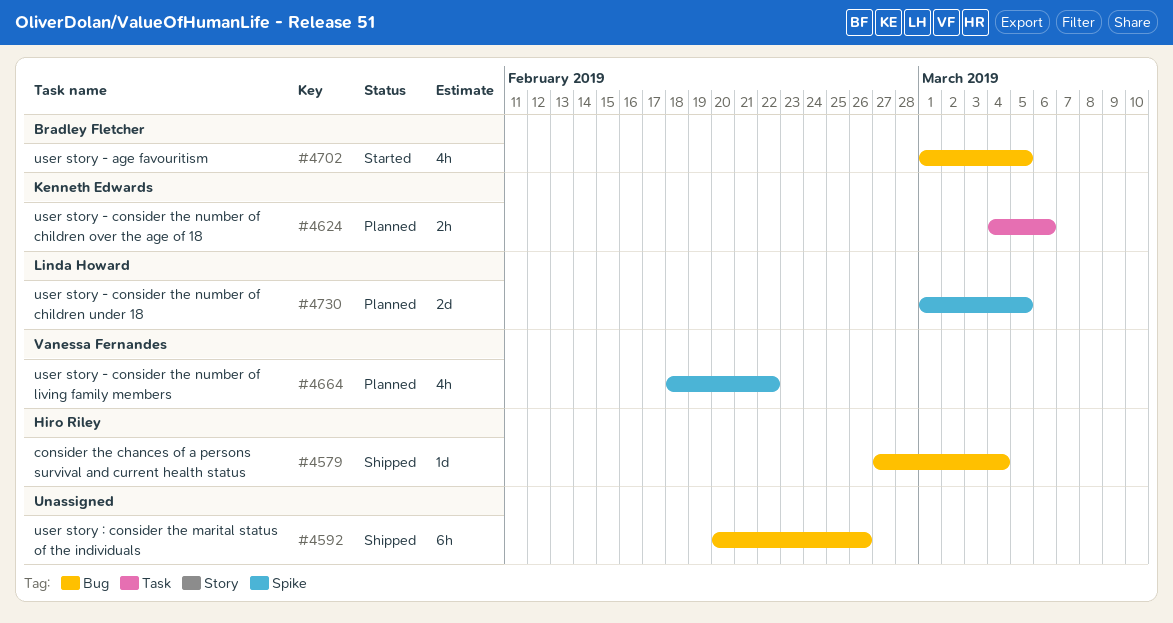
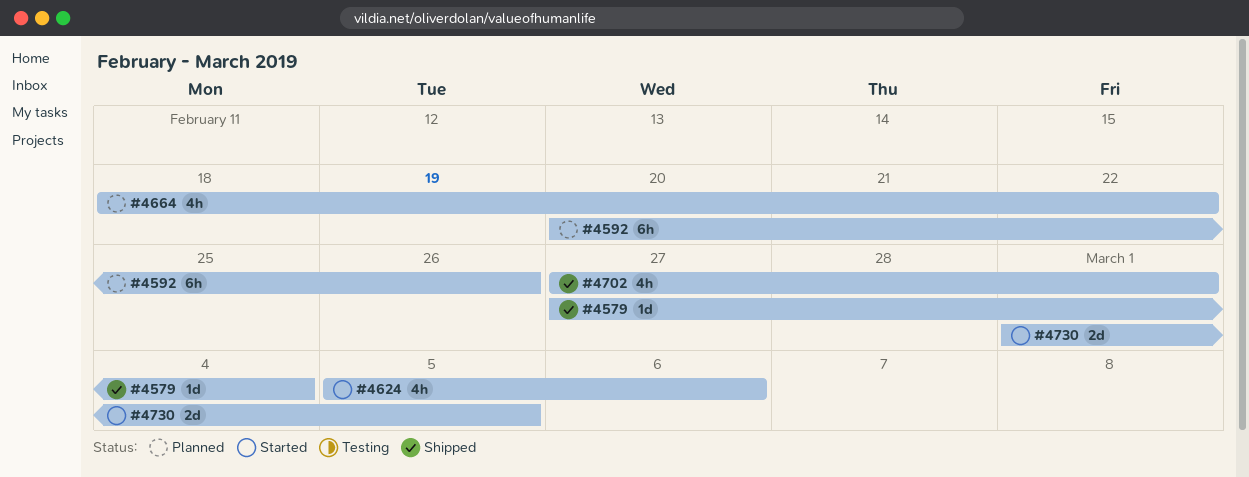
#4592, status: Shipped -> Planned
#4624, status: Planned -> Started
#4624, estimate: 2h -> 4h
#4624, start: Mar 4 -> Mar 5
#4702, status: Started -> Shipped
#4702, start: Mar 1 -> Feb 27
#4702, due: Mar 5 -> Mar 1
#4730, status: Planned -> Started

